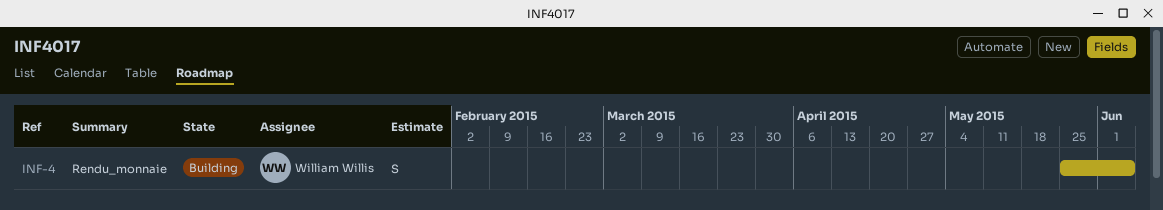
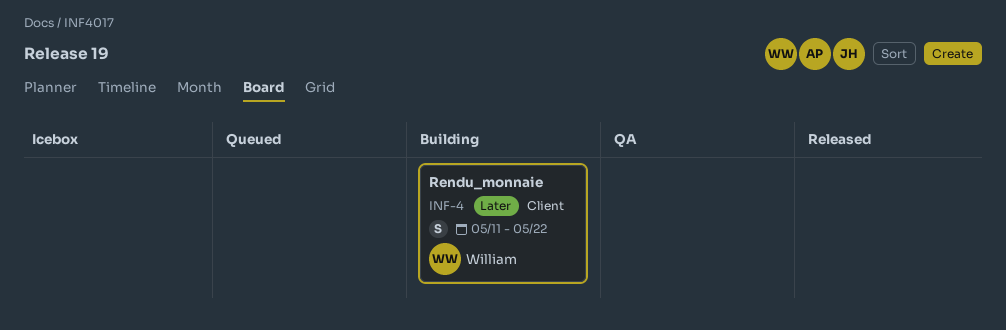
INF-4, start: May 25 -> May 11
INF-4, due: Jun 5 -> May 22

